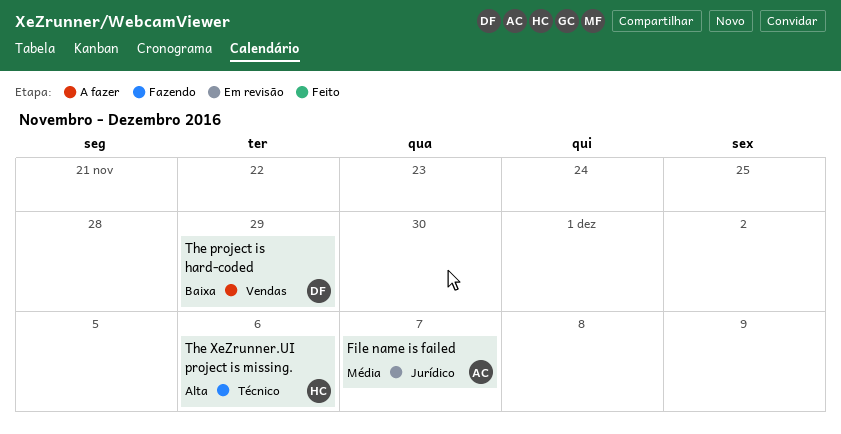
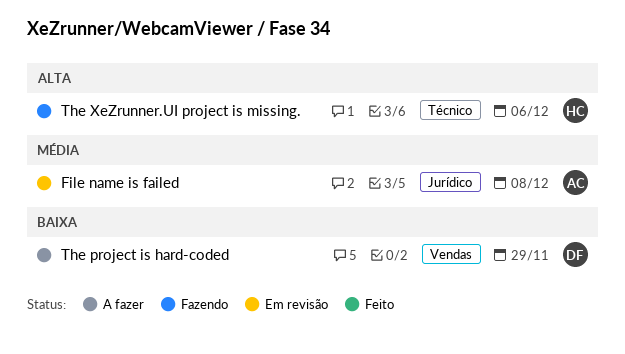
File name is failed, due: Dec 7 -> Dec 8

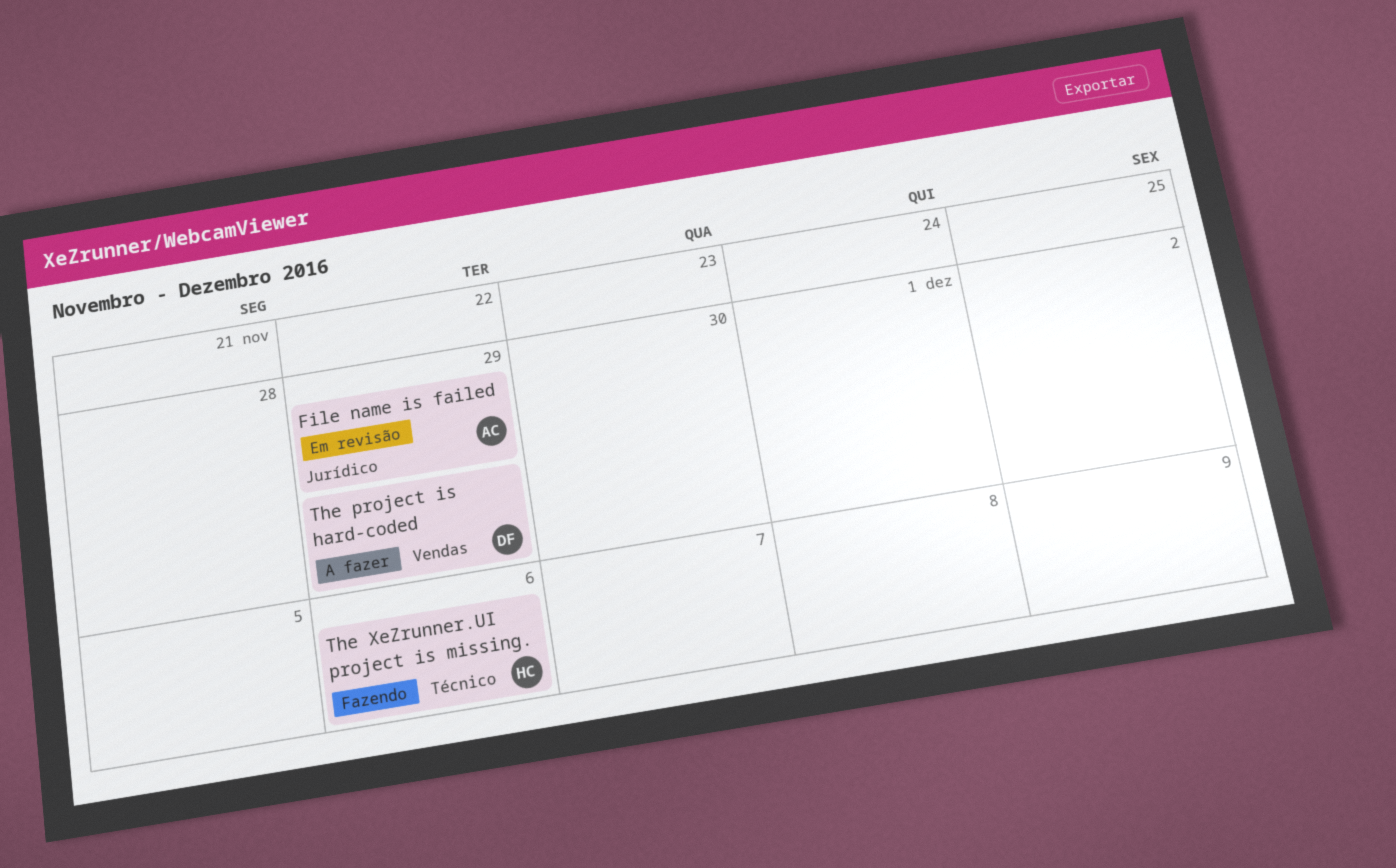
File name is failed, due: Dec 8 -> Nov 29

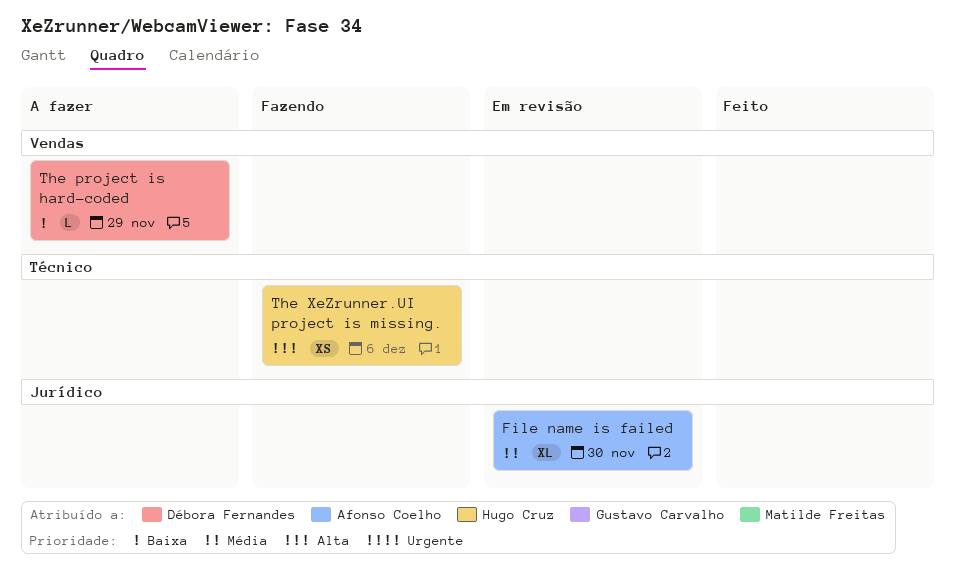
File name is failed, due: Nov 29 -> Nov 30

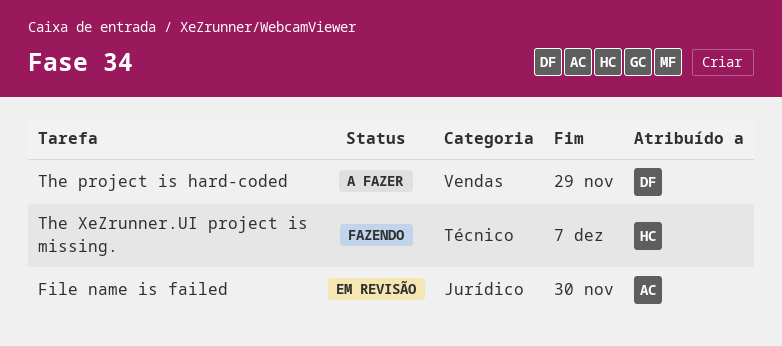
The XeZrunner.UI project is missing., due: Dec 6 -> Dec 7

